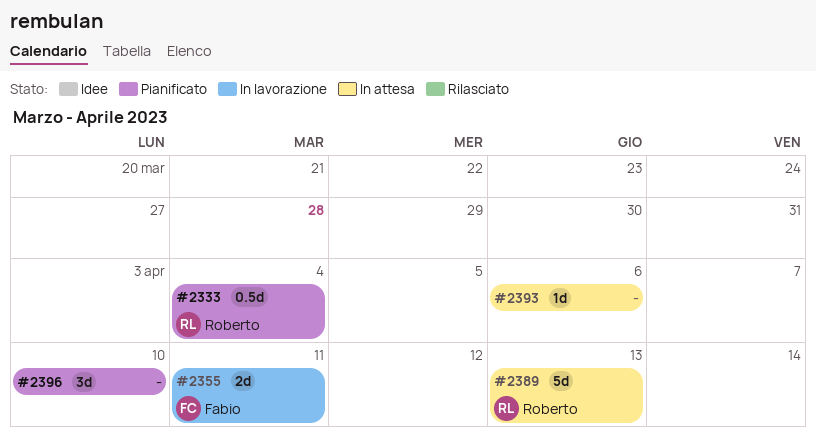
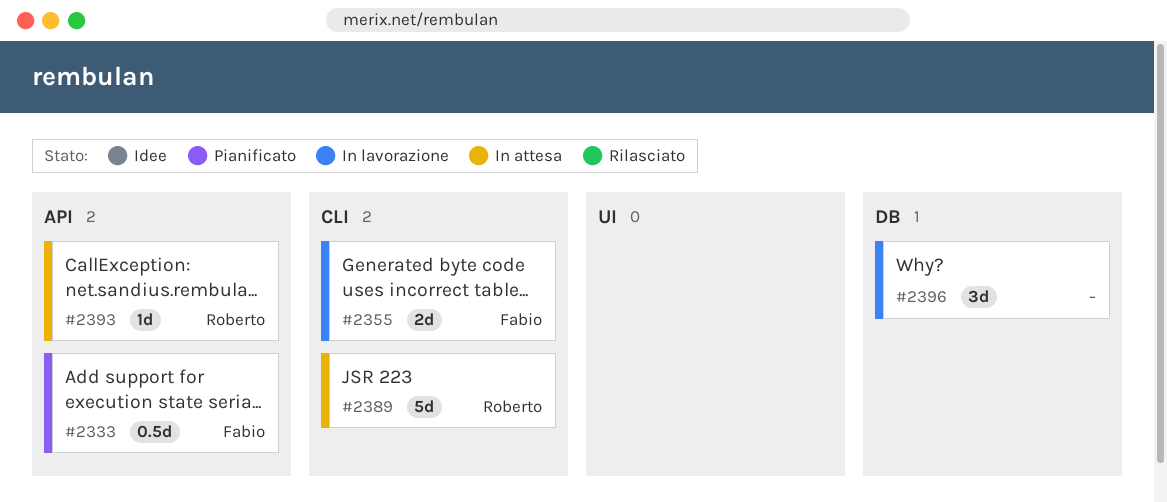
#2333, owner: Roberto -> Fabio
#2393, owner: none -> Roberto
#2396, status: Pianificato -> In lavorazione

